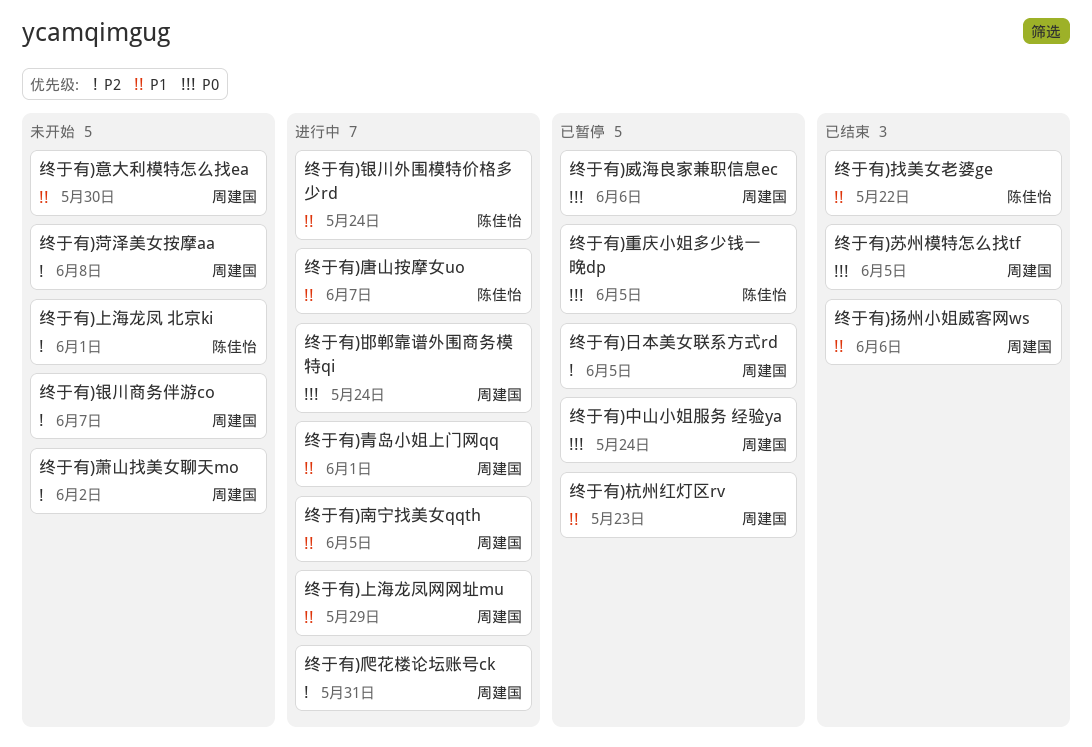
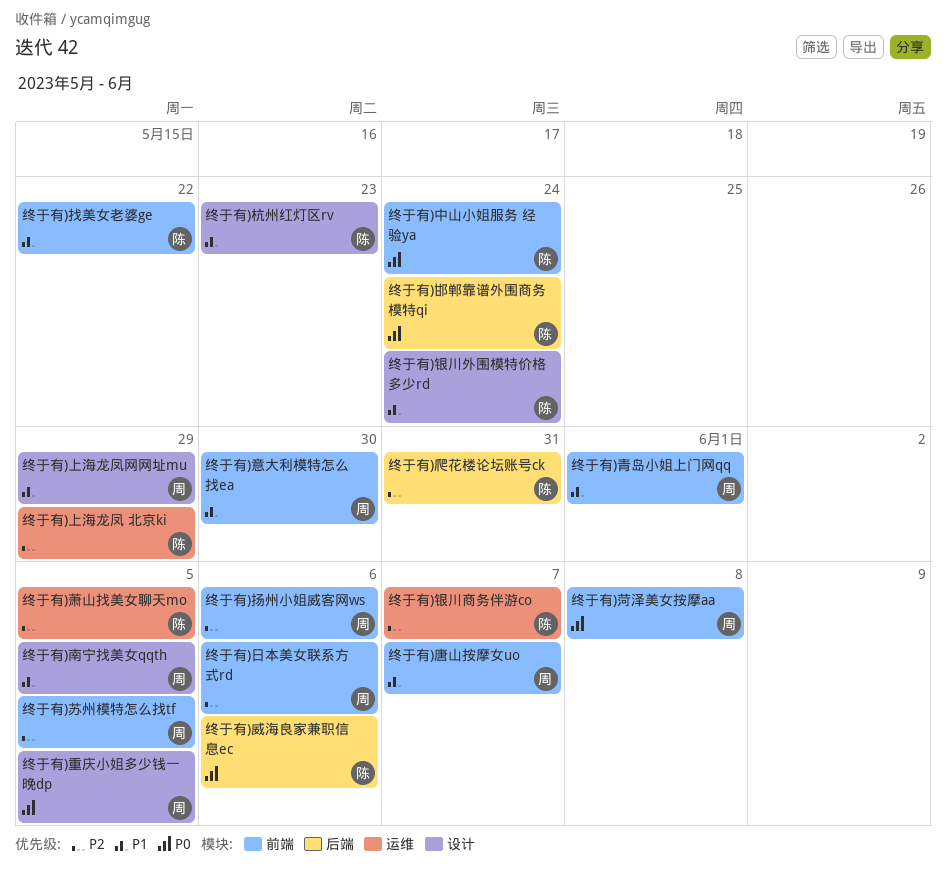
终于有)上海龙凤 北京ki, due: Jun 1 -> May 29
终于有)中山小姐服务 经验ya, owner: 周建国 -> 陈佳怡
终于有)唐山按摩女uo, owner: 陈佳怡 -> 周建国
终于有)威海良家兼职信息ec, owner: 周建国 -> 陈佳怡
终于有)扬州小姐威客网ws, priority: P1 -> P2
终于有)日本美女联系方式rd, due: Jun 5 -> Jun 6
终于有)杭州红灯区rv, owner: 周建国 -> 陈佳怡
终于有)爬花楼论坛账号ck, owner: 周建国 -> 陈佳怡
终于有)苏州模特怎么找tf, priority: P0 -> P2
终于有)菏泽美女按摩aa, priority: P2 -> P0
终于有)萧山找美女聊天mo, owner: 周建国 -> 陈佳怡
终于有)萧山找美女聊天mo, due: Jun 2 -> Jun 5
终于有)邯郸靠谱外围商务模特qi, owner: 周建国 -> 陈佳怡
终于有)重庆小姐多少钱一晚dp, owner: 陈佳怡 -> 周建国
终于有)银川商务伴游co, owner: 周建国 -> 陈佳怡

